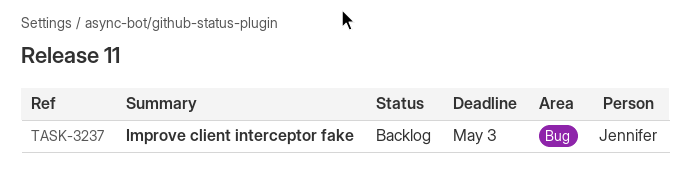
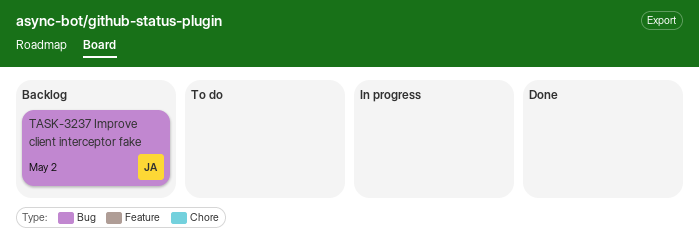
TASK-3237, due: May 3 -> May 2

